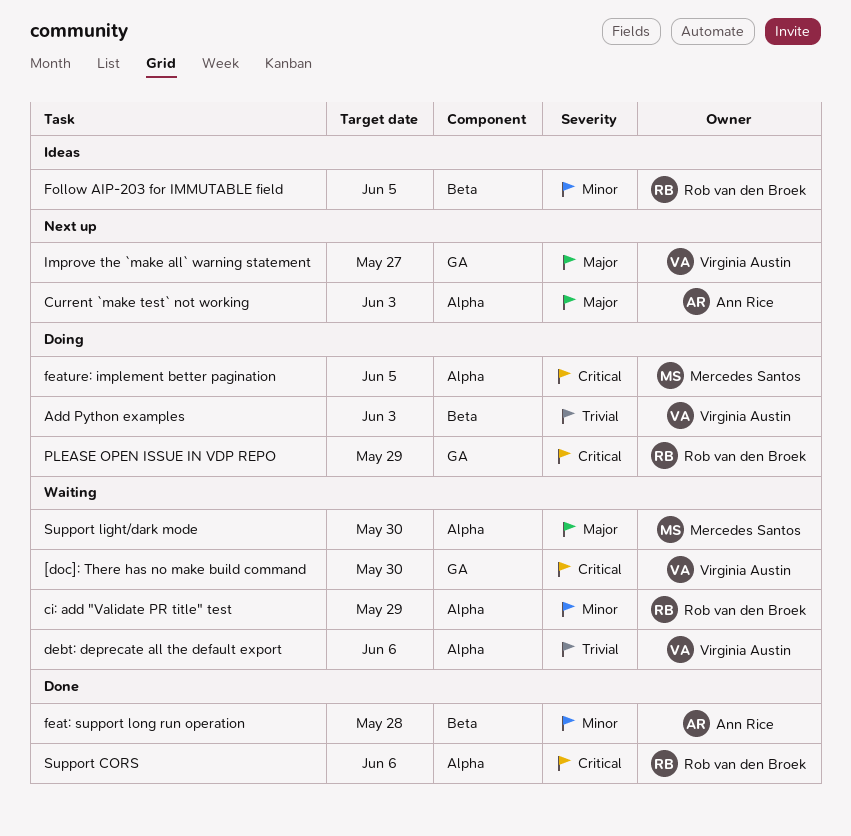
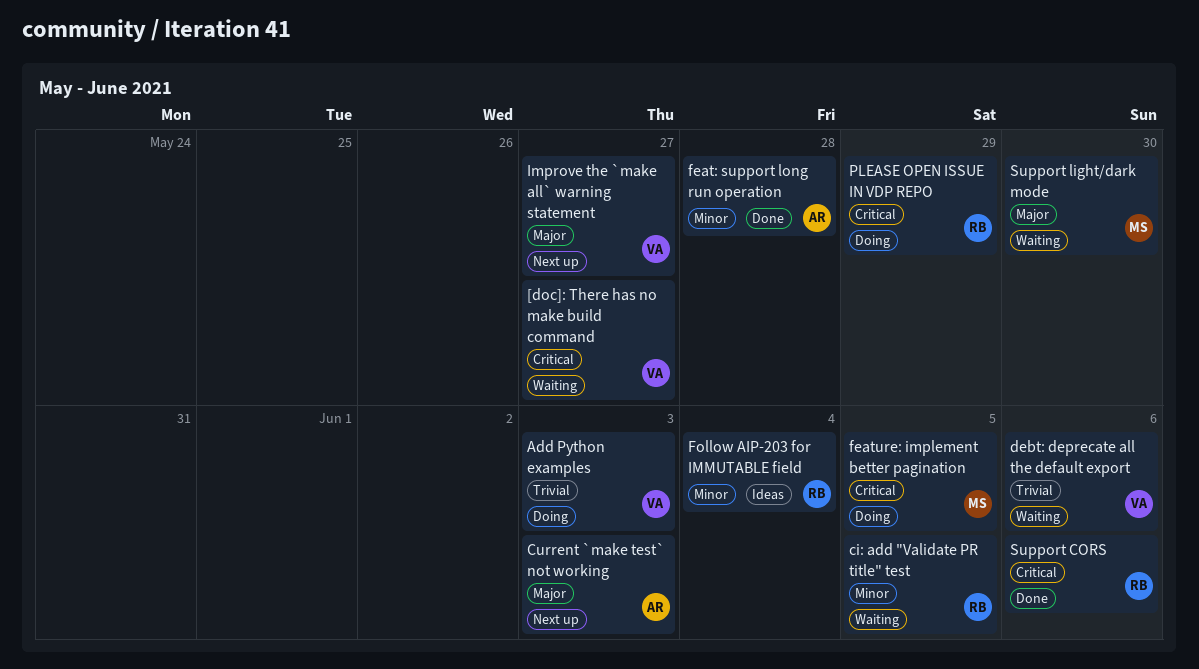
[doc]: There has no make build command, due: May 30 -> May 27
ci: add "Validate PR title" test, due: May 29 -> Jun 5
Follow AIP-203 for IMMUTABLE field, due: Jun 5 -> Jun 4

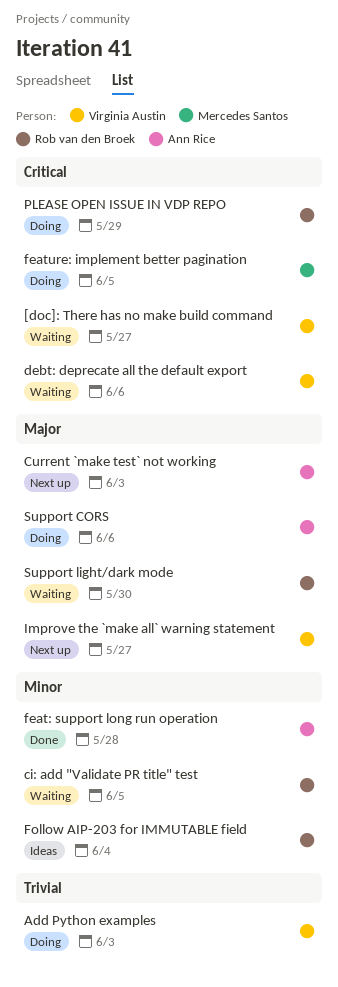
debt: deprecate all the default export, priority: Trivial -> Critical
Support CORS, status: Done -> Doing
Support CORS, owner: Rob van den Broek -> Ann Rice
Support CORS, priority: Critical -> Major
Support light/dark mode, owner: Mercedes Santos -> Rob van den Broek

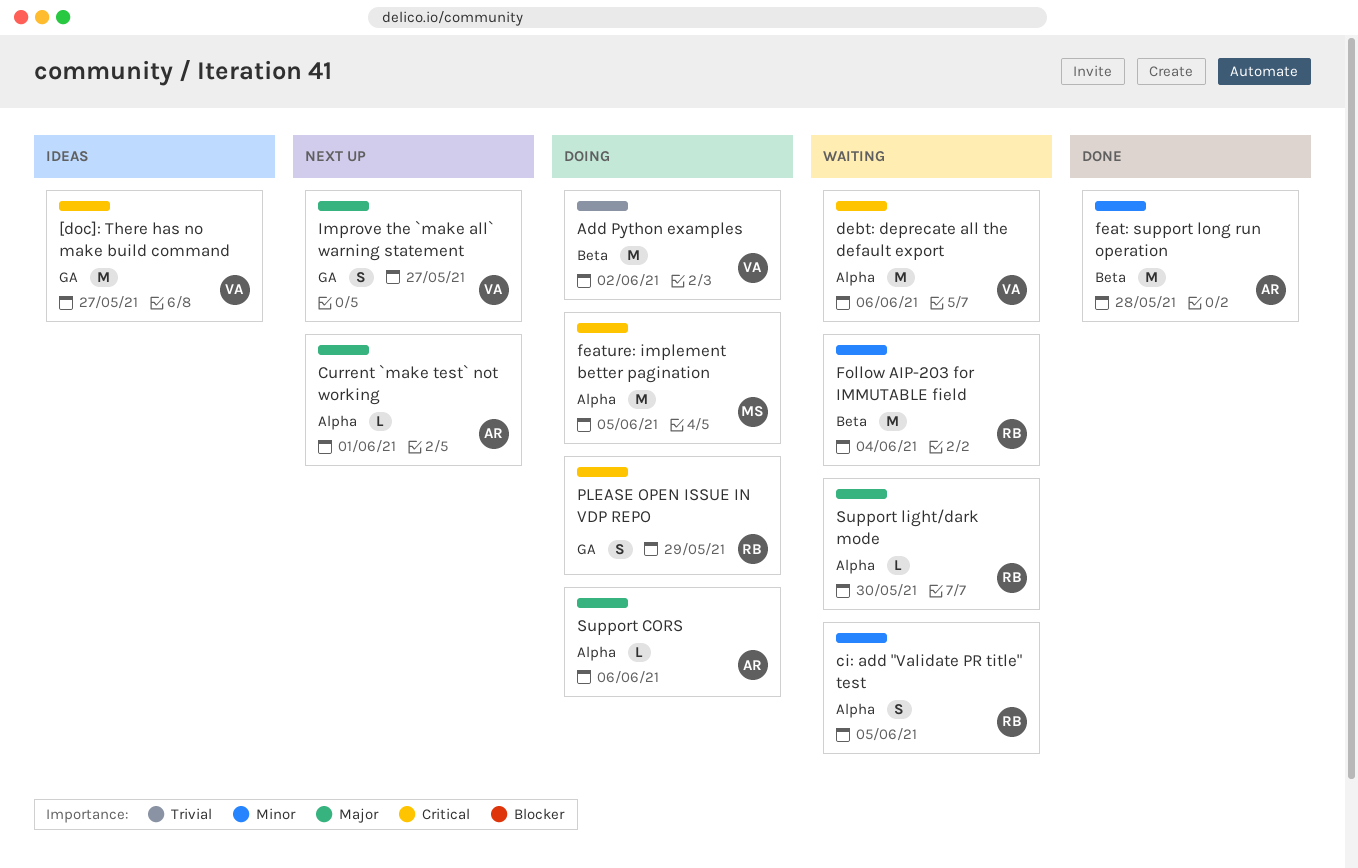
[doc]: There has no make build command, status: Waiting -> Ideas
Add Python examples, due: Jun 3 -> Jun 2
Current `make test` not working, due: Jun 3 -> Jun 1
Follow AIP-203 for IMMUTABLE field, status: Ideas -> Waiting

